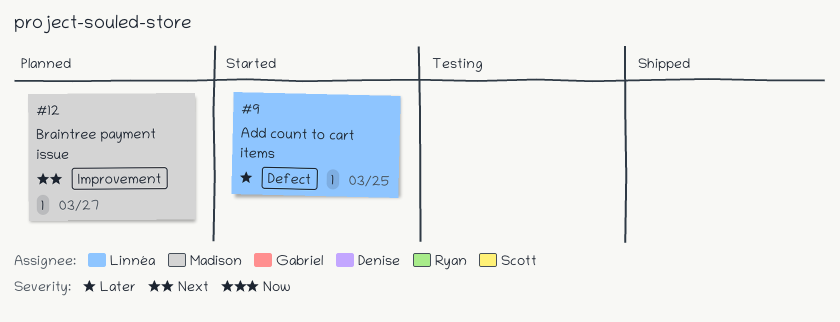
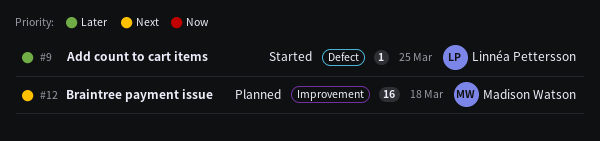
#12, estimate: 1 -> 16
#12, due: Mar 27 -> Mar 18

